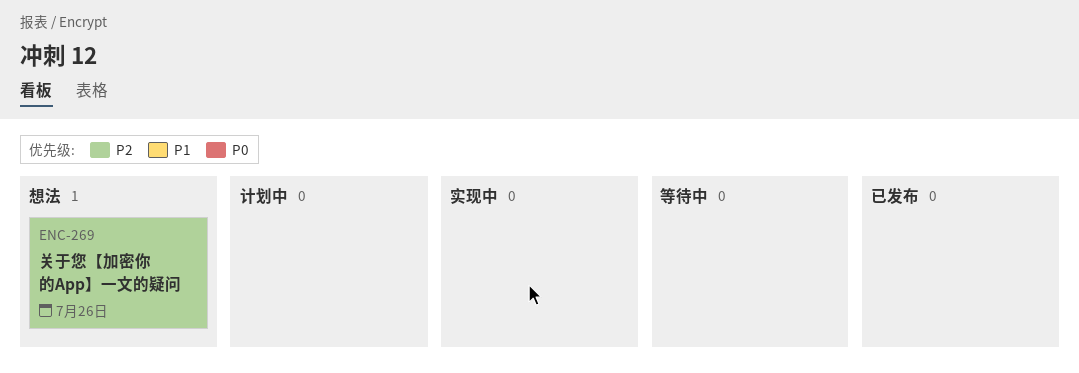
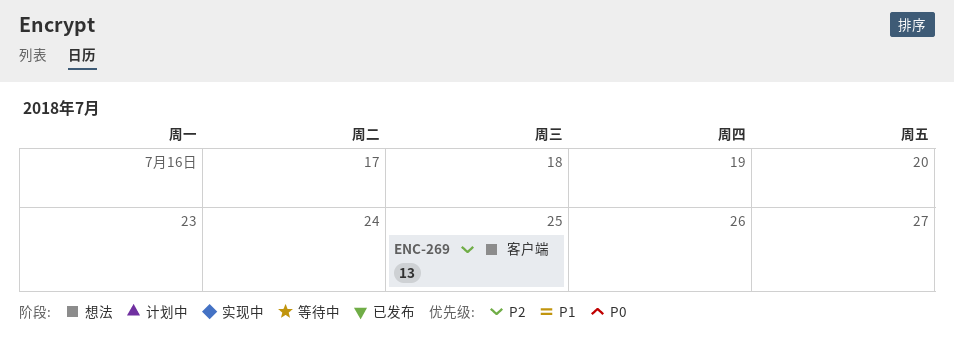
ENC-269, due: Jul 26 -> Jul 25

